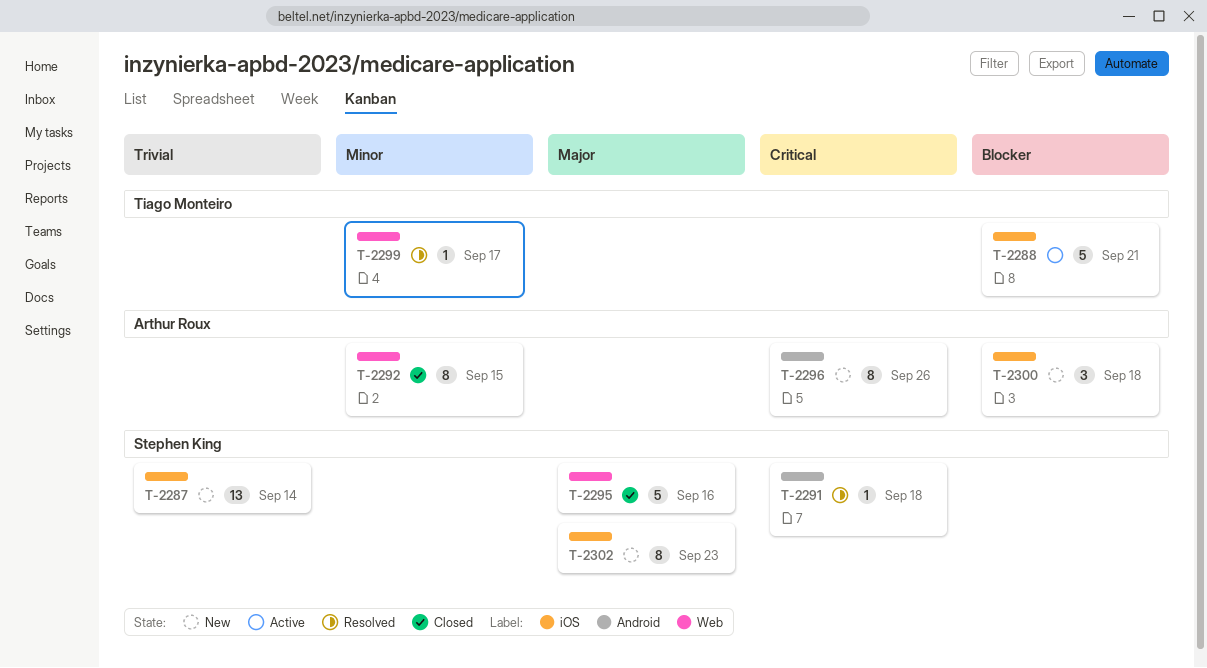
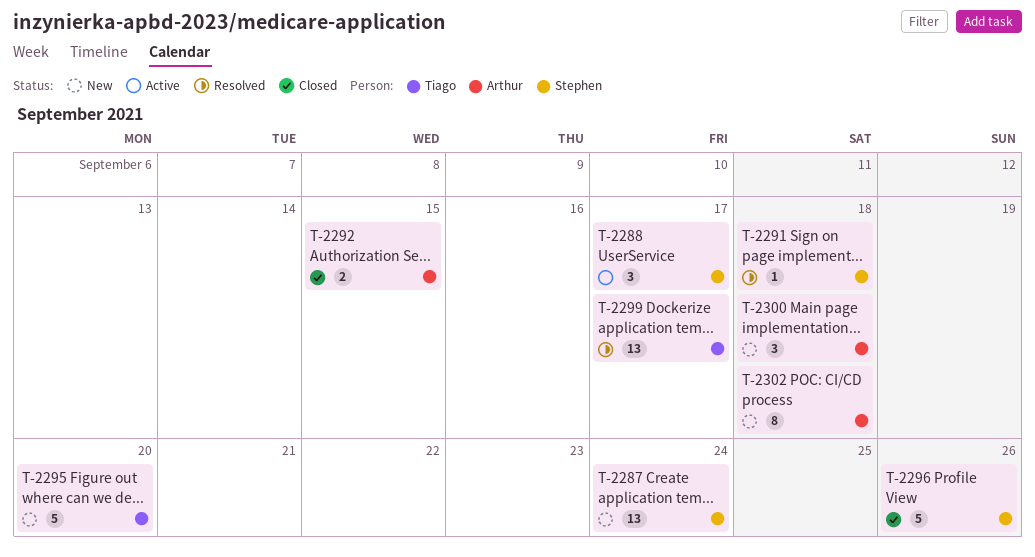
T-2287, due: Sep 14 -> Sep 24
T-2288, owner: Tiago Monteiro -> Stephen King
T-2288, estimate: 5 -> 3
T-2288, due: Sep 21 -> Sep 17
T-2292, estimate: 8 -> 2
T-2295, status: Closed -> New
T-2295, owner: Stephen King -> Tiago Monteiro
T-2295, due: Sep 16 -> Sep 20
T-2296, status: New -> Closed
T-2296, owner: Arthur Roux -> Stephen King
T-2296, estimate: 8 -> 5
T-2299, estimate: 1 -> 13
T-2302, owner: Stephen King -> Arthur Roux
T-2302, due: Sep 23 -> Sep 18

